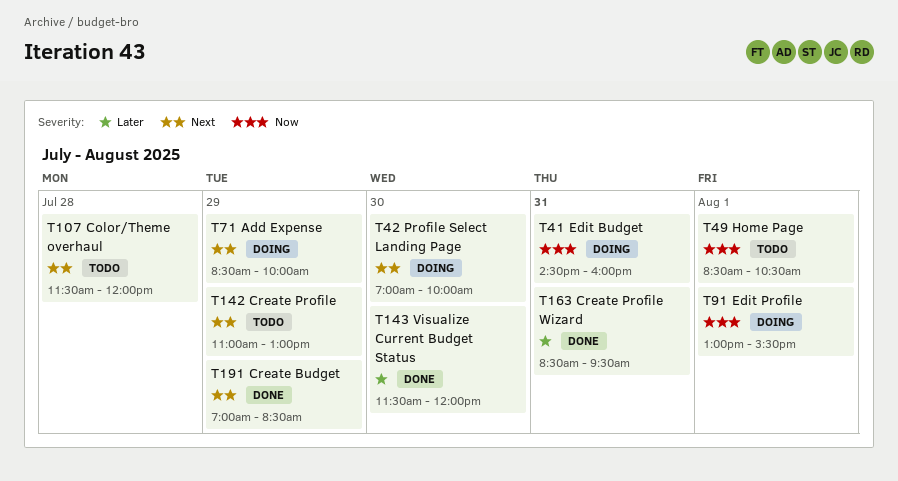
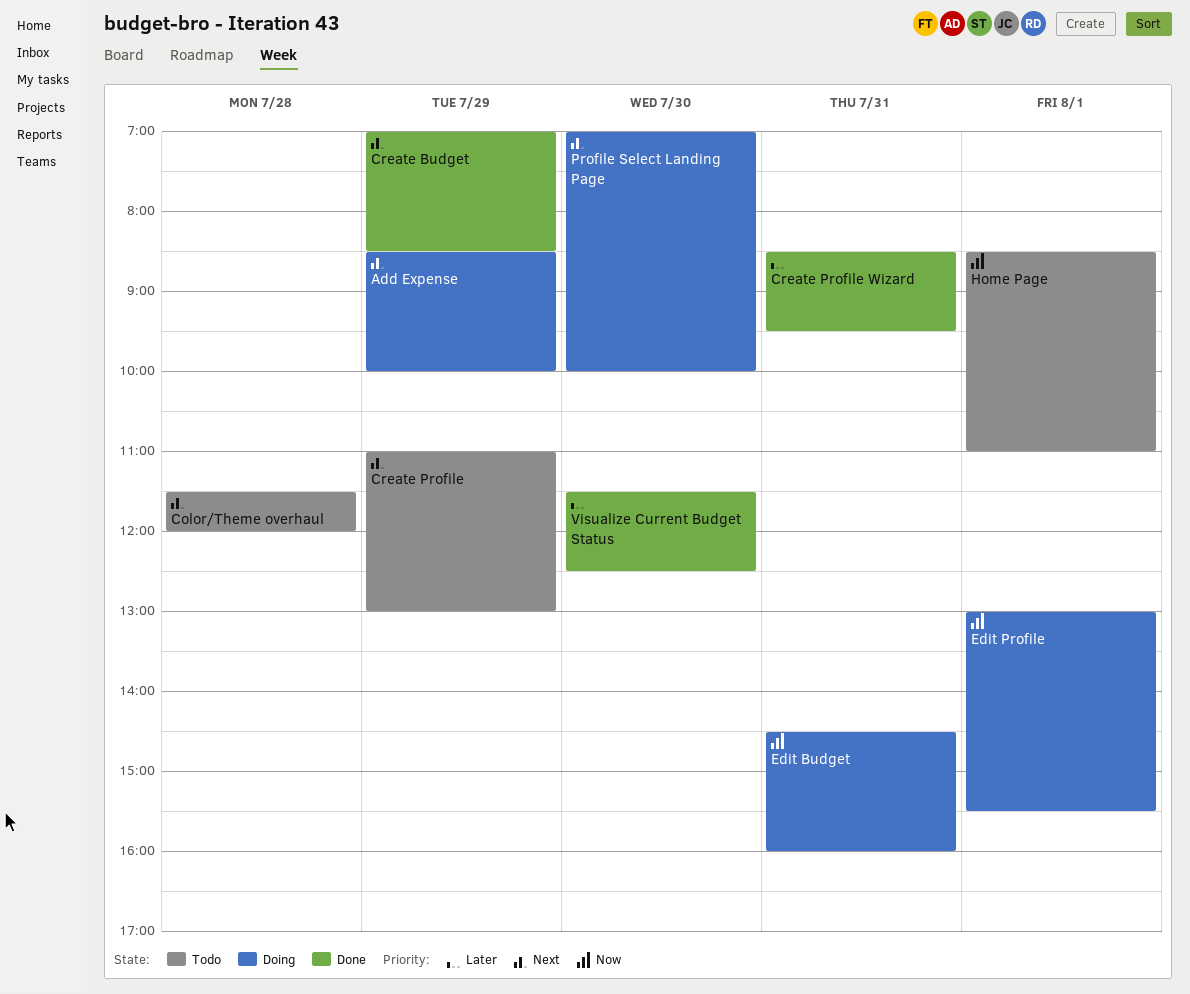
Home Page, ends: 10:30 -> 11:00
Visualize Current Budget Status, ends: 12:00 -> 12:30

